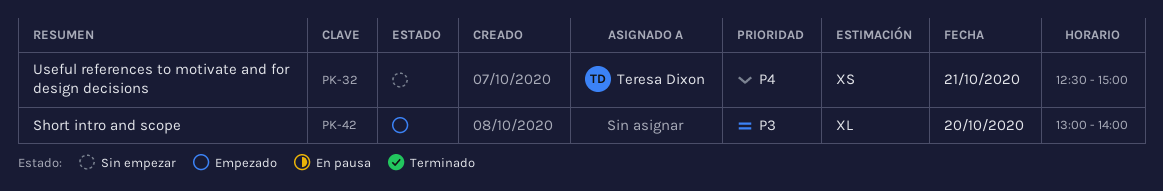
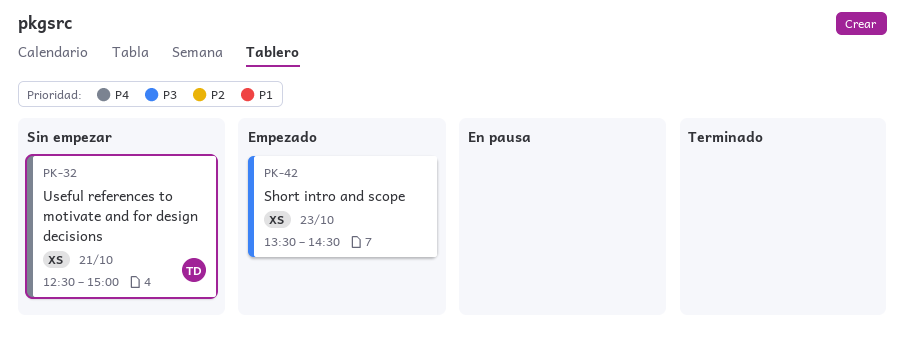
PK-42, estimate: XL -> XS
PK-42, day: Oct 20 -> Oct 23
PK-42, begins: 13:00 -> 13:30
PK-42, ends: 14:00 -> 14:30

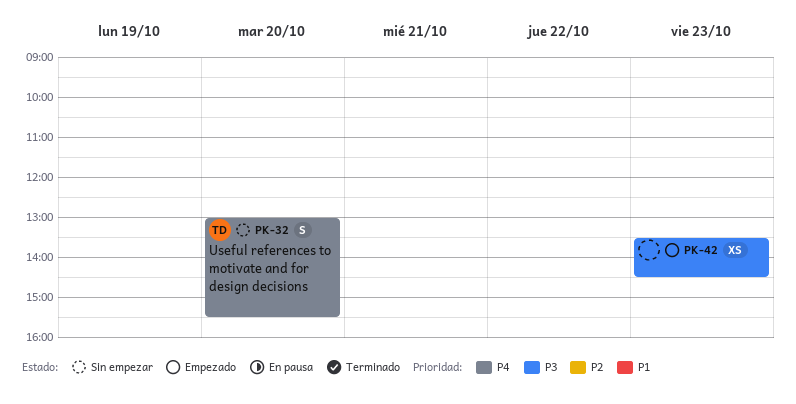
PK-32, estimate: XS -> S
PK-32, day: Oct 21 -> Oct 20
PK-32, begins: 12:30 -> 13:00
PK-32, ends: 15:00 -> 15:30

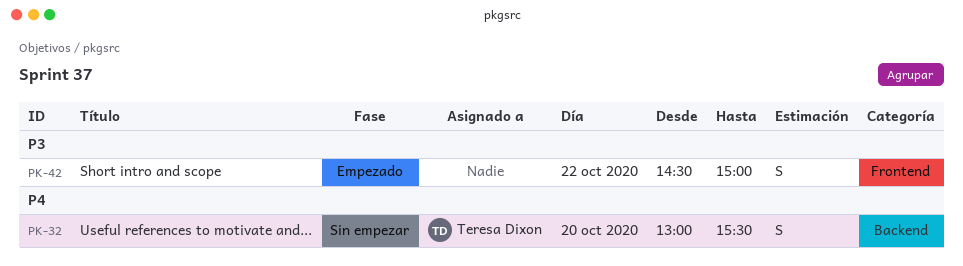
PK-42, estimate: XS -> S
PK-42, day: Oct 23 -> Oct 22
PK-42, begins: 13:30 -> 14:30
PK-42, ends: 14:30 -> 15:00

